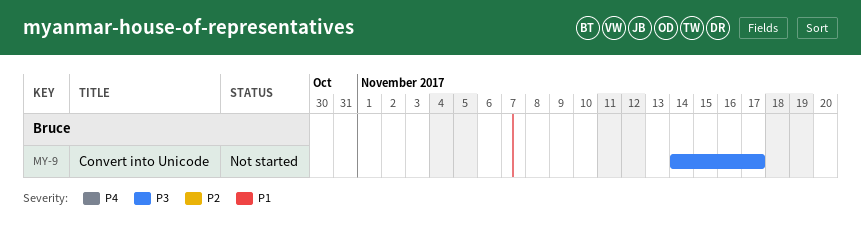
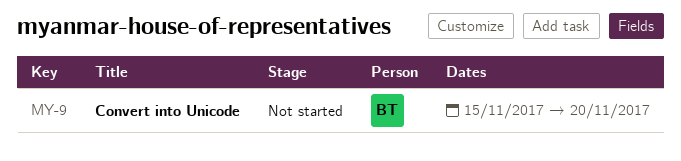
MY-9, start: Nov 14 -> Nov 15
MY-9, due: Nov 17 -> Nov 20

